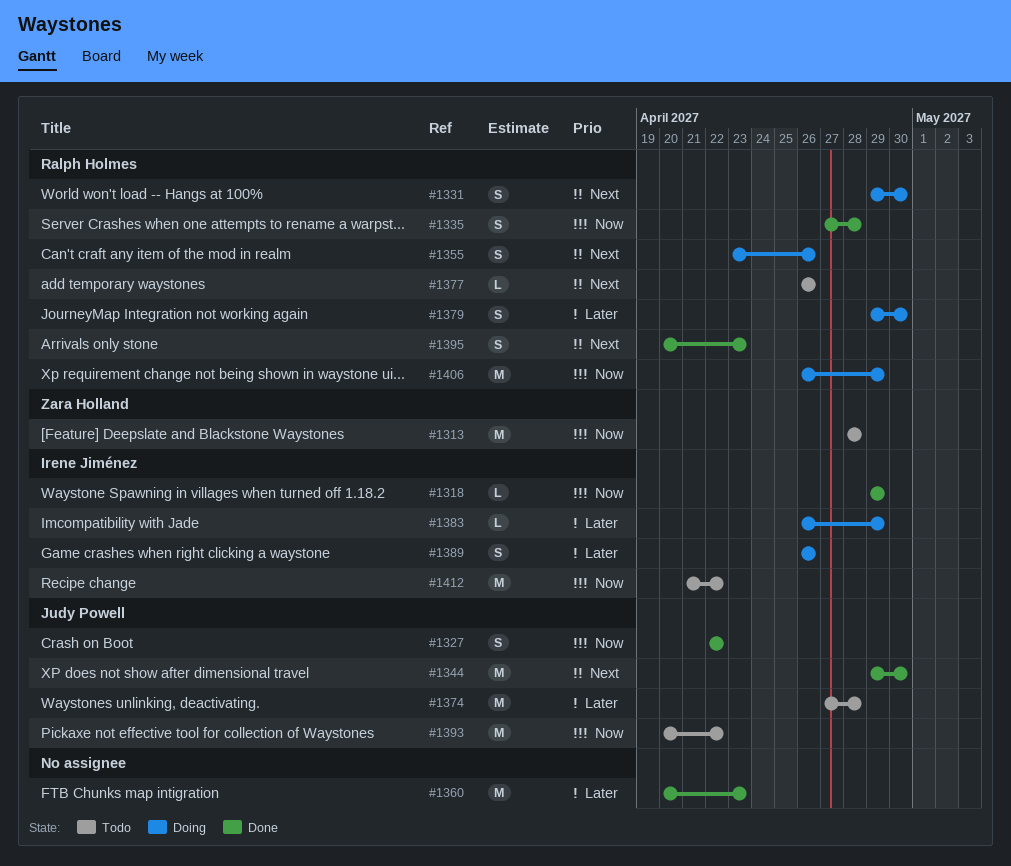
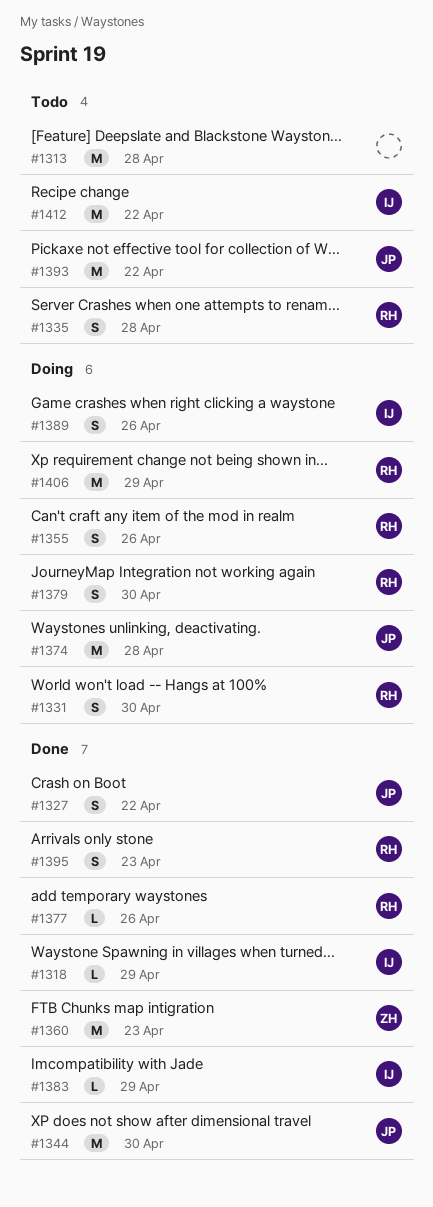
#1313, owner: Zara Holland -> none
#1335, status: Done -> Todo
#1360, owner: none -> Zara Holland
#1374, status: Todo -> Doing
#1377, status: Todo -> Done
#1383, status: Doing -> Done

